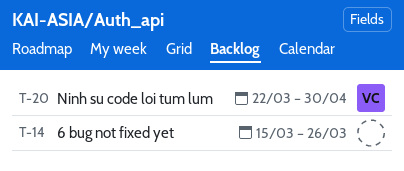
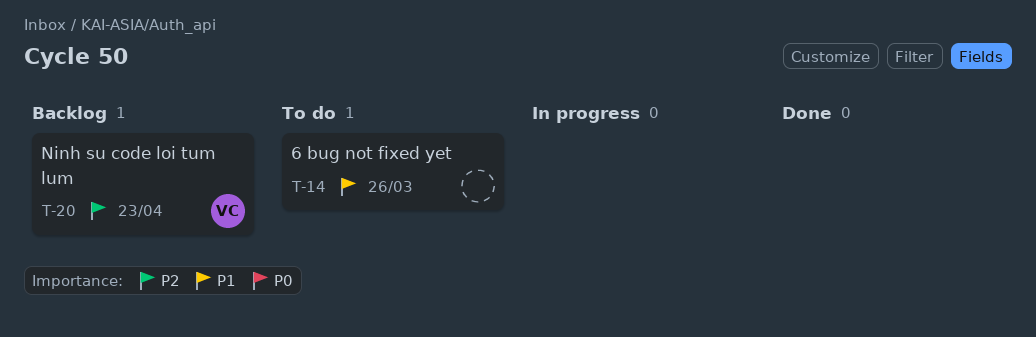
T-20, due: Apr 30 -> Apr 23

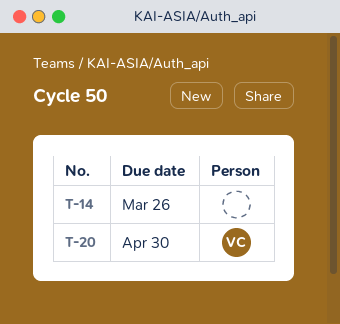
T-20, due: Apr 23 -> Apr 30

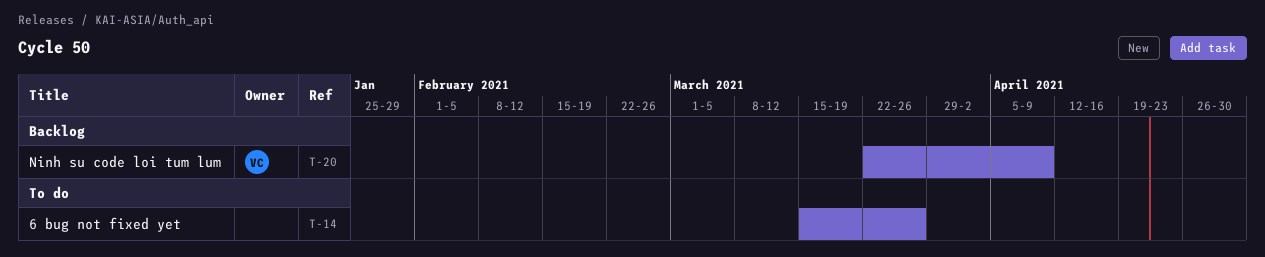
T-20, due: Apr 30 -> Apr 9

